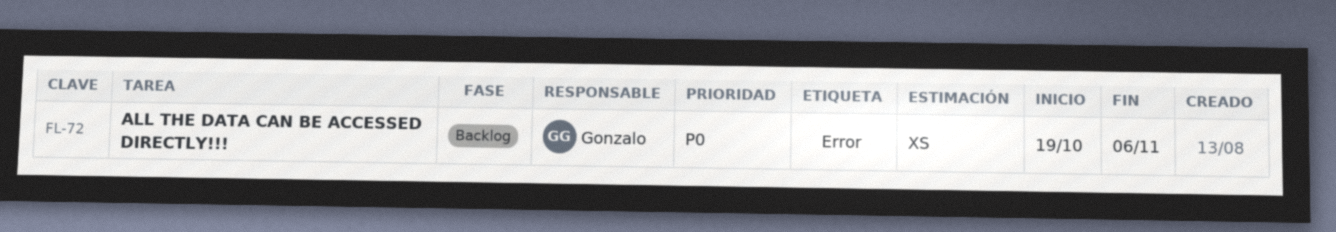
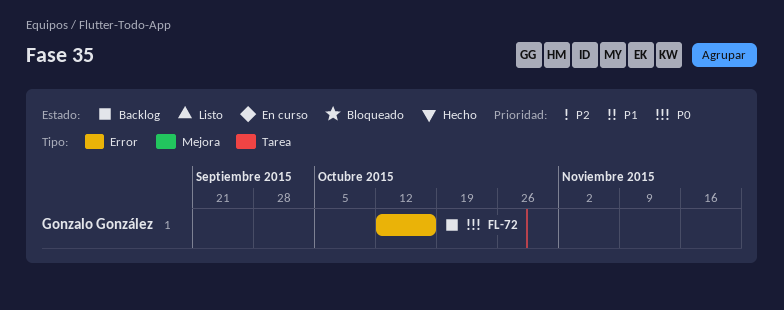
FL-72, start: Oct 19 -> Oct 12
FL-72, due: Nov 6 -> Oct 16

